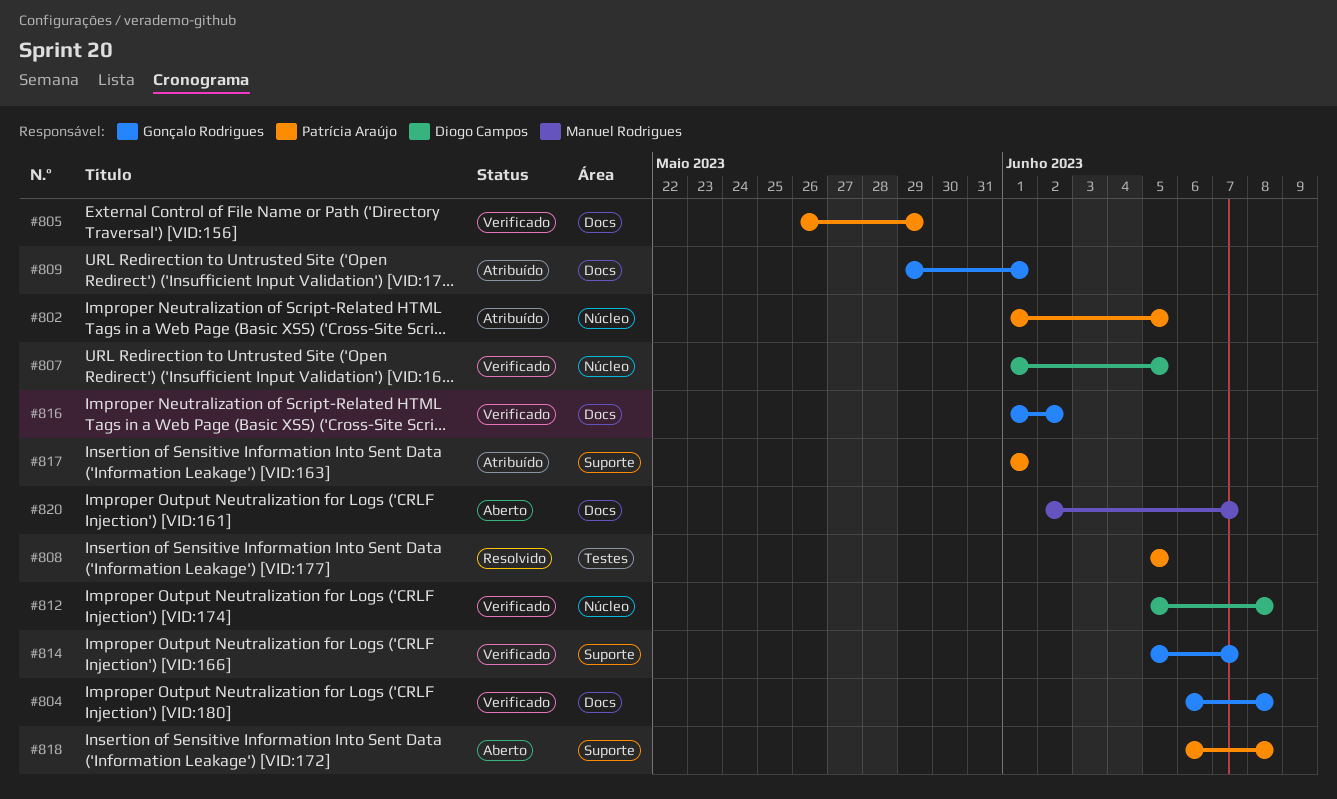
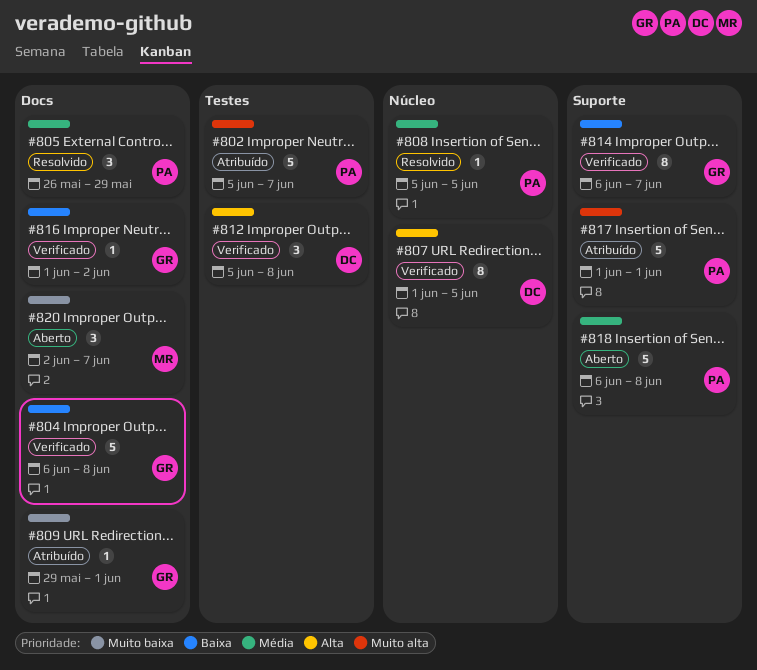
#802, label: Núcleo -> Testes
#802, start: Jun 1 -> Jun 5
#802, due: Jun 5 -> Jun 7
#805, status: Verificado -> Resolvido
#808, label: Testes -> Núcleo
#812, label: Núcleo -> Testes
#814, start: Jun 5 -> Jun 6

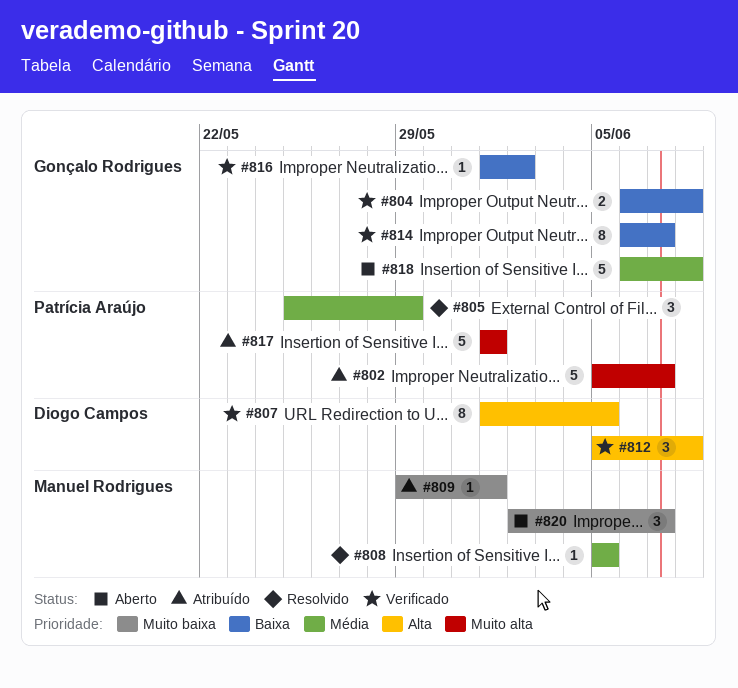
#804, estimate: 5 -> 2
#805, start: May 26 -> May 25
#808, owner: Patrícia Araújo -> Manuel Rodrigues
#809, owner: Gonçalo Rodrigues -> Manuel Rodrigues
#818, owner: Patrícia Araújo -> Gonçalo Rodrigues

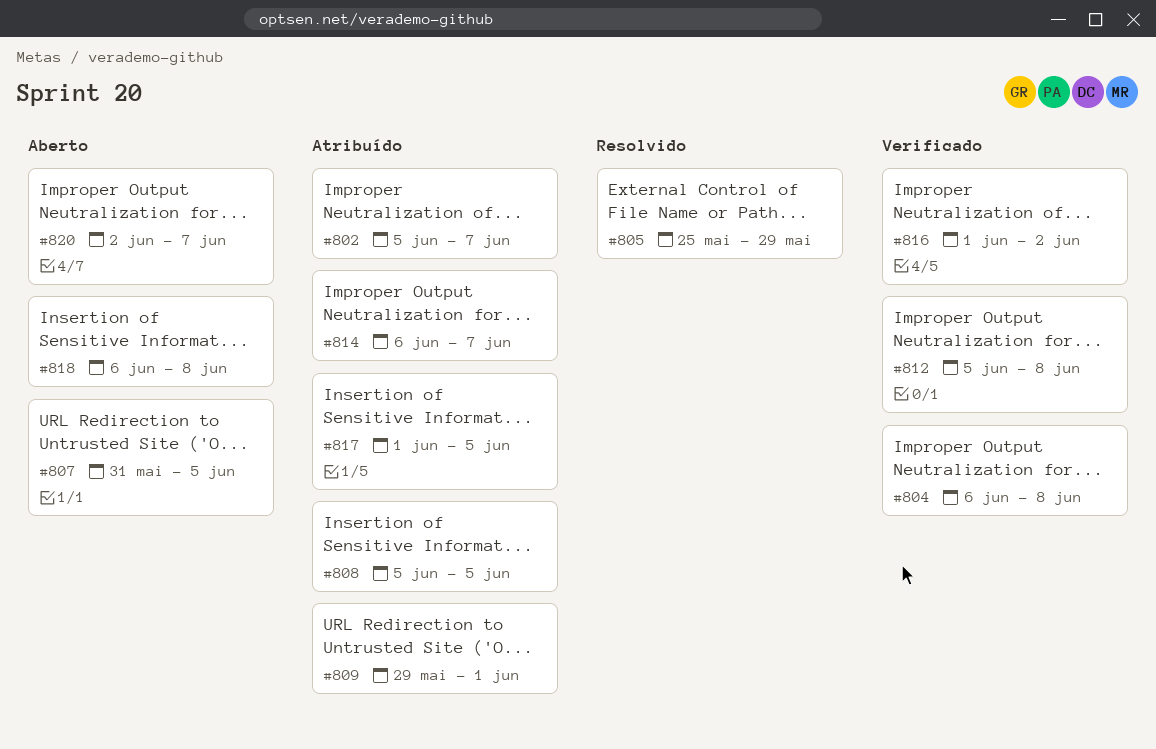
#807, status: Verificado -> Aberto
#807, start: Jun 1 -> May 31
#808, status: Resolvido -> Atribuído
#814, status: Verificado -> Atribuído
#817, due: Jun 1 -> Jun 5

